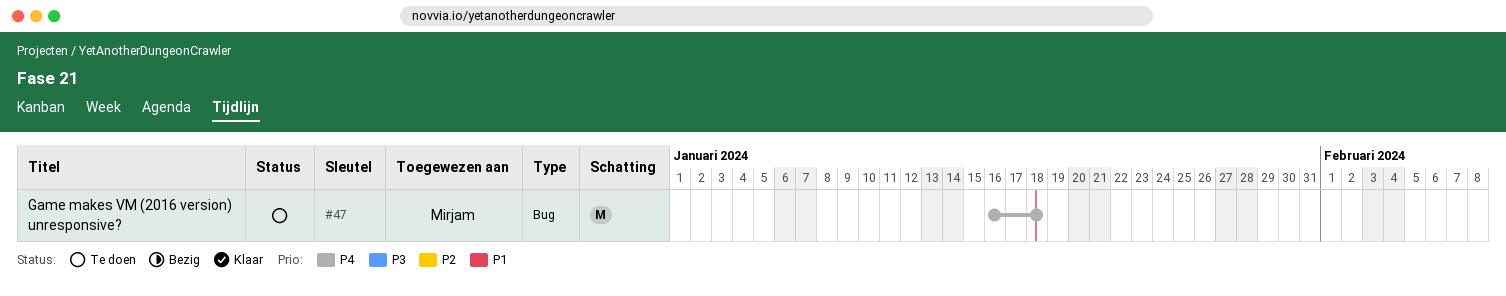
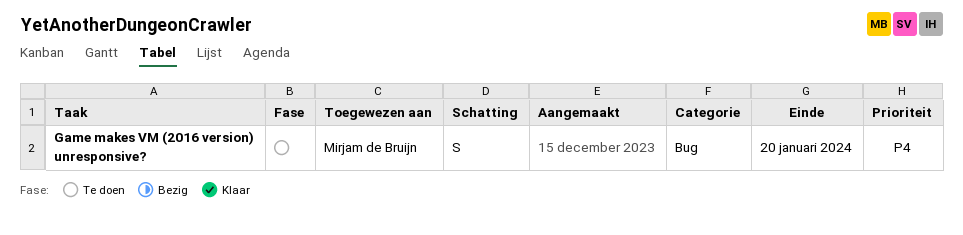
Game makes VM (2016 version) unresponsive?, estimate: M -> S
Game makes VM (2016 version) unresponsive?, due: Jan 18 -> Jan 20

